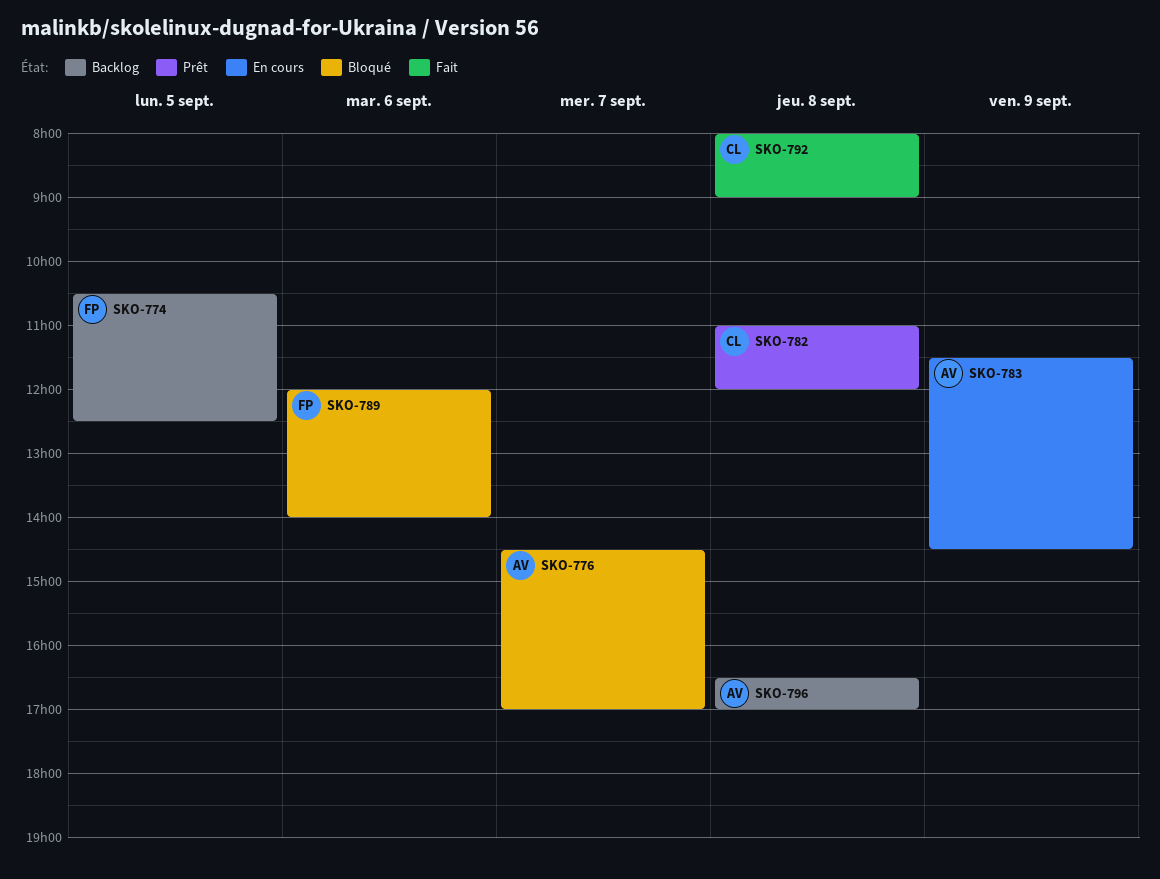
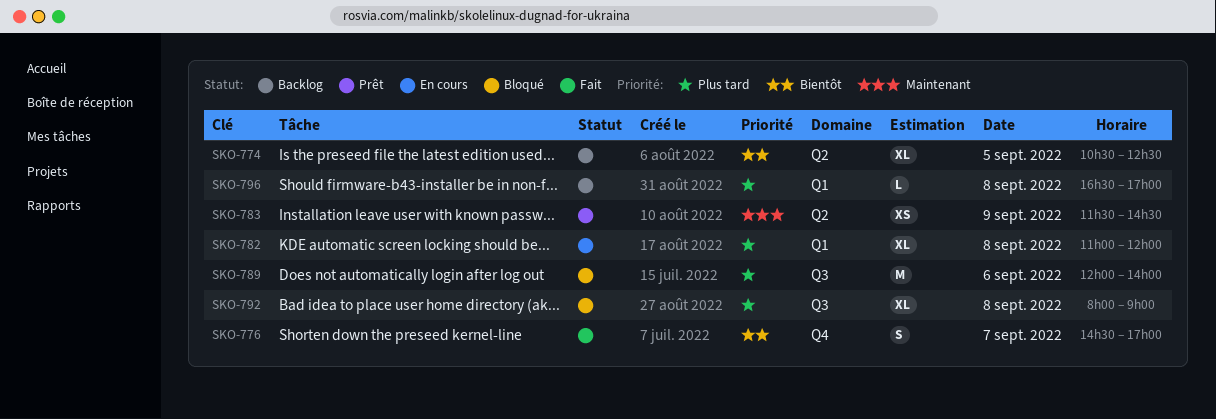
SKO-776, status: Bloqué -> Fait
SKO-782, status: Prêt -> En cours
SKO-783, status: En cours -> Prêt
SKO-792, status: Fait -> Bloqué

